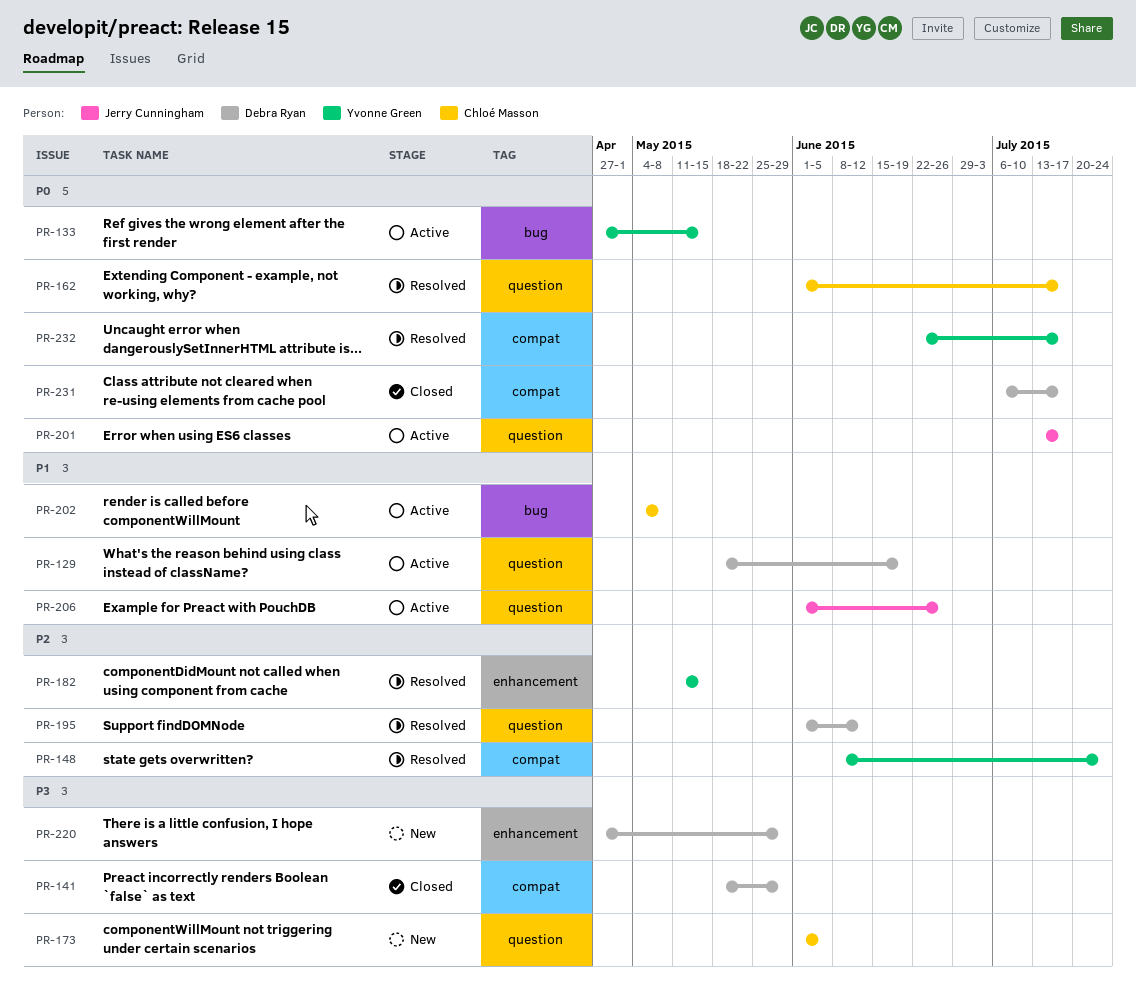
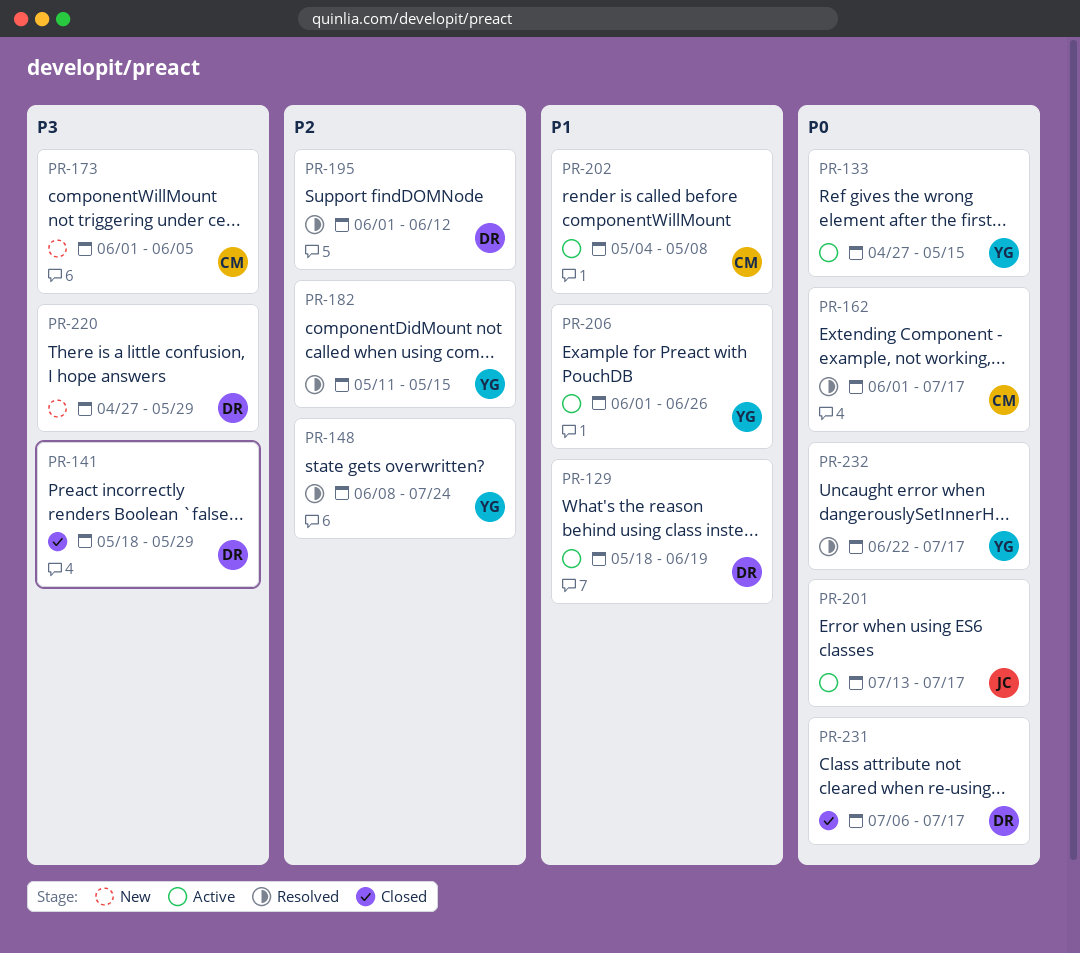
PR-206, owner: Jerry Cunningham -> Yvonne Green

